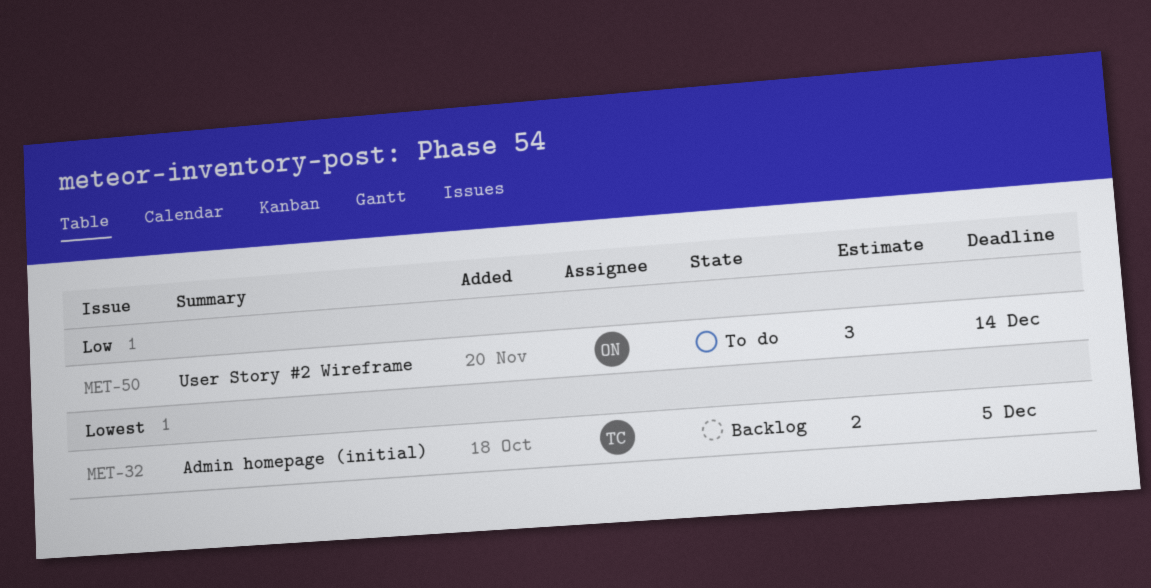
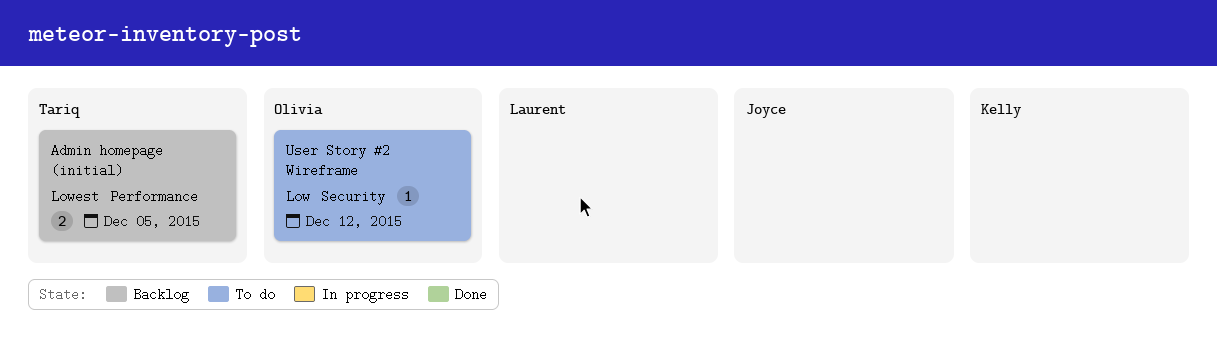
User Story #2 Wireframe, estimate: 3 -> 1
User Story #2 Wireframe, due: Dec 14 -> Dec 12

